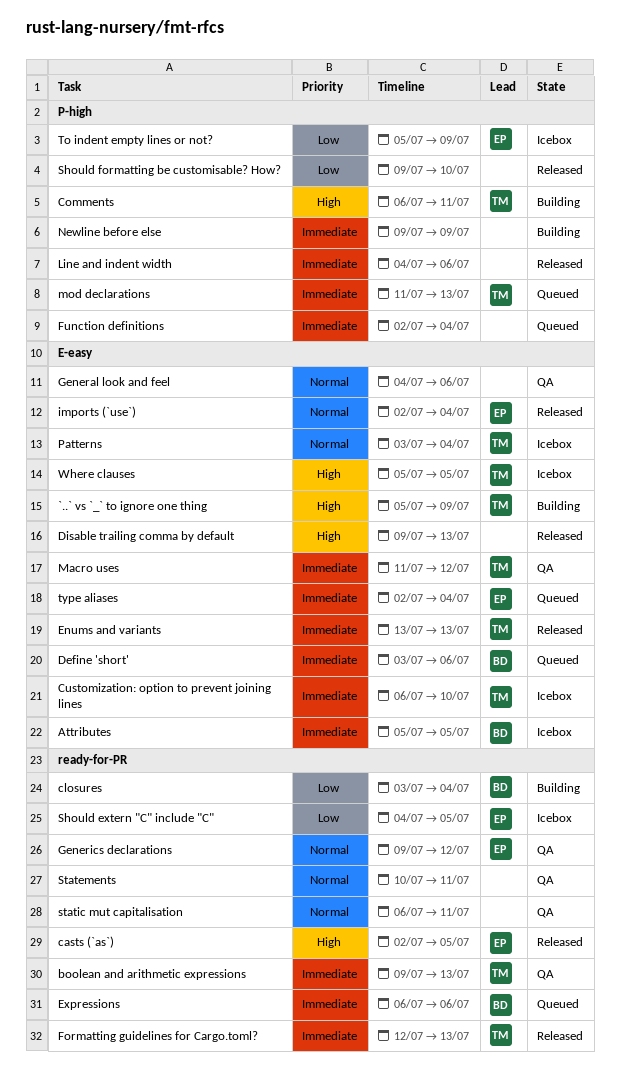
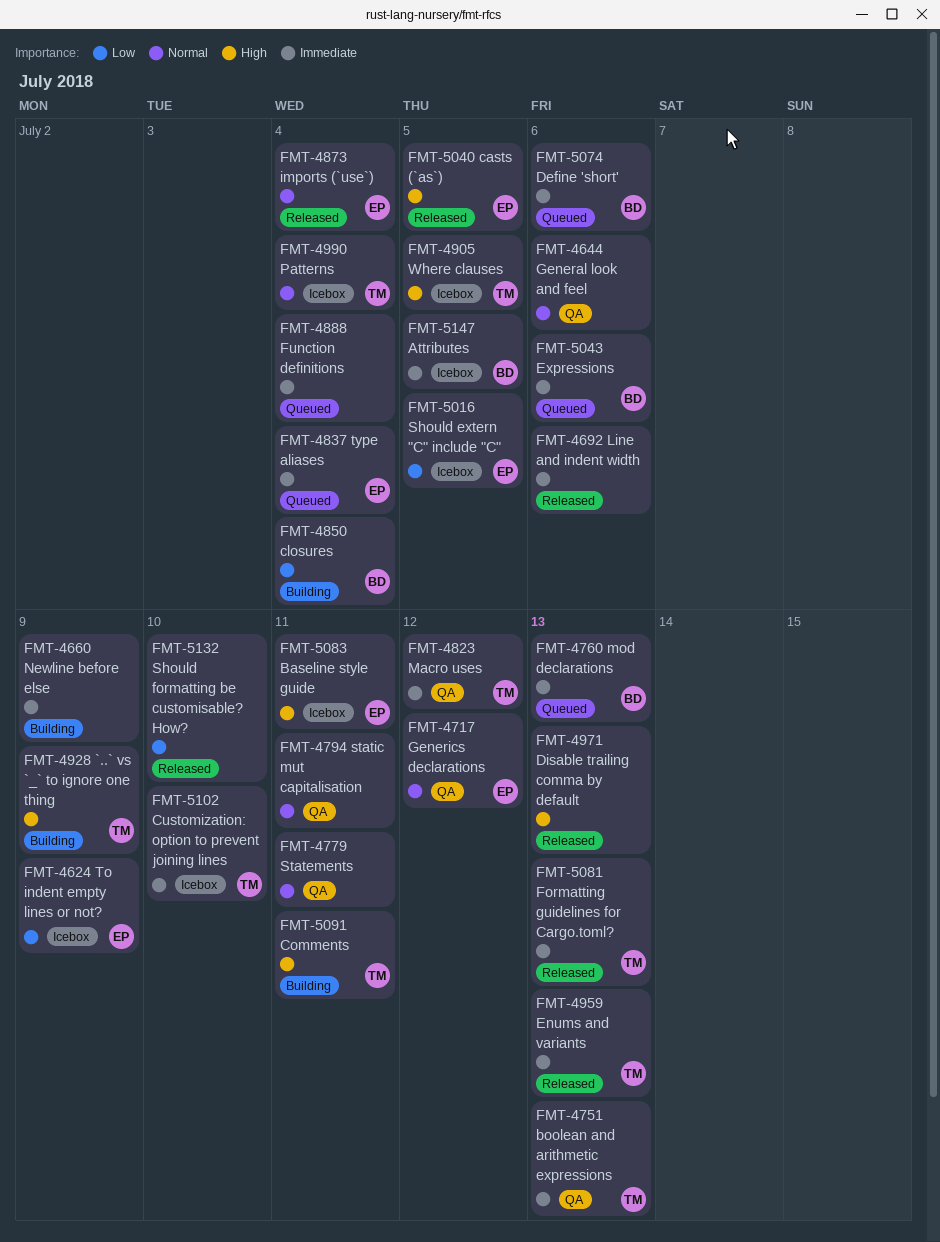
Baseline style guide: none -> present
mod declarations, owner: TM -> BD

